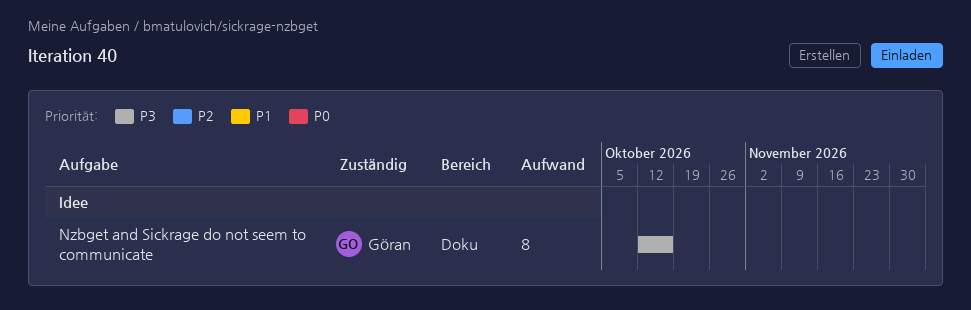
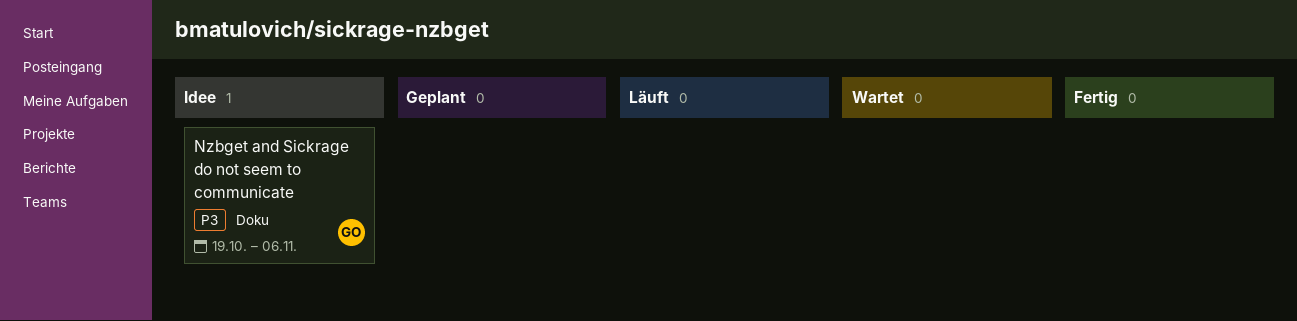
Nzbget and Sickrage do not seem to communicate, start: Oct 12 -> Oct 19
Nzbget and Sickrage do not seem to communicate, due: Oct 16 -> Nov 6

